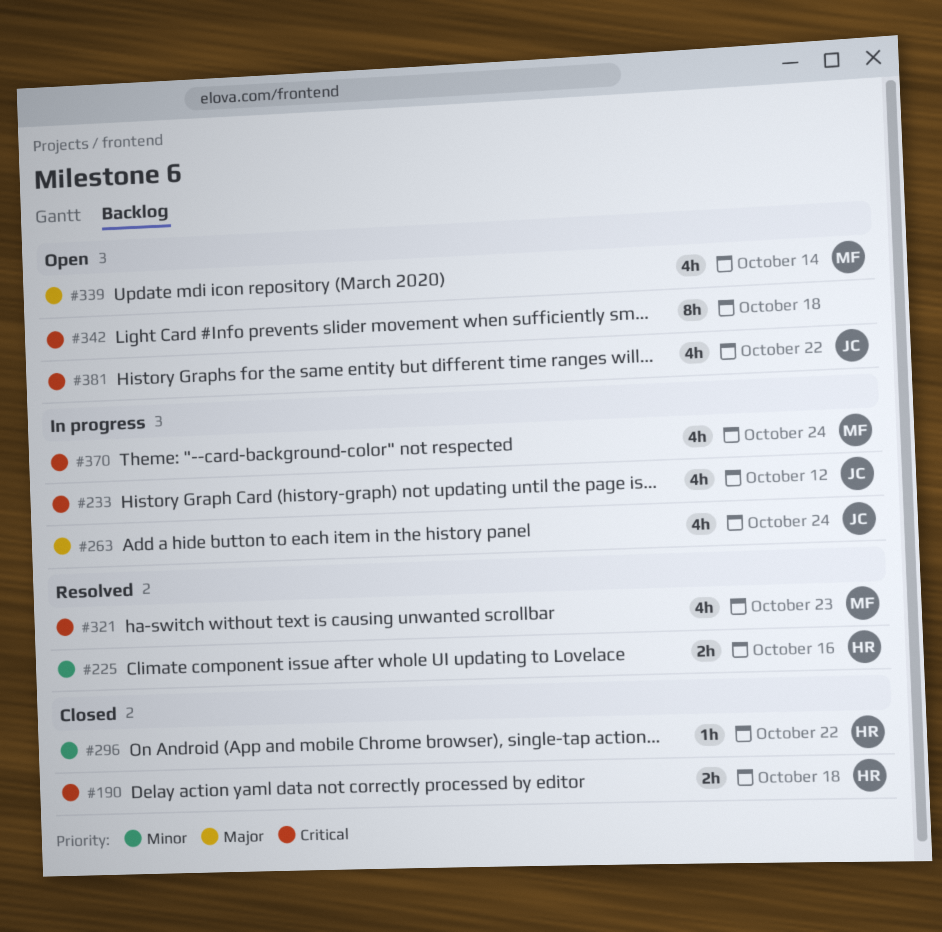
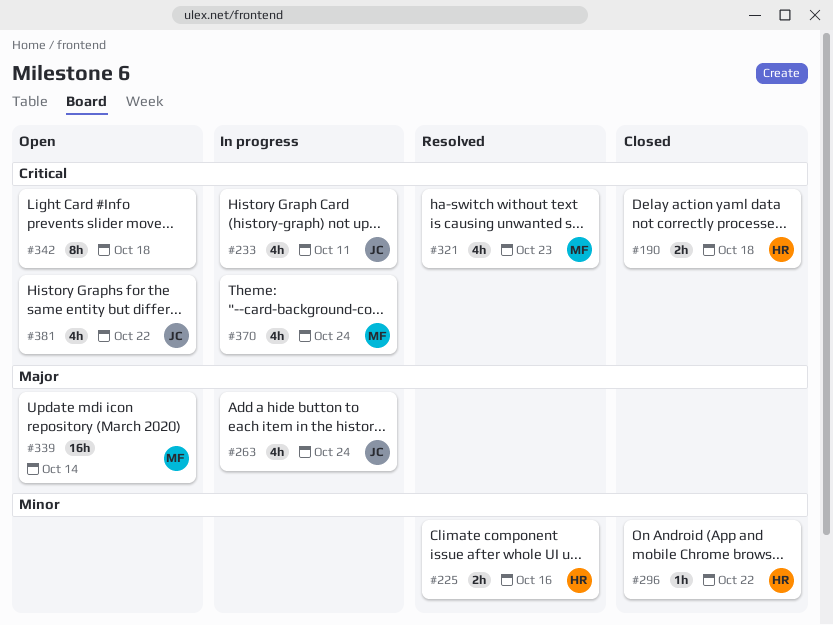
#233, due: Oct 12 -> Oct 11
#339, estimate: 4h -> 16h

